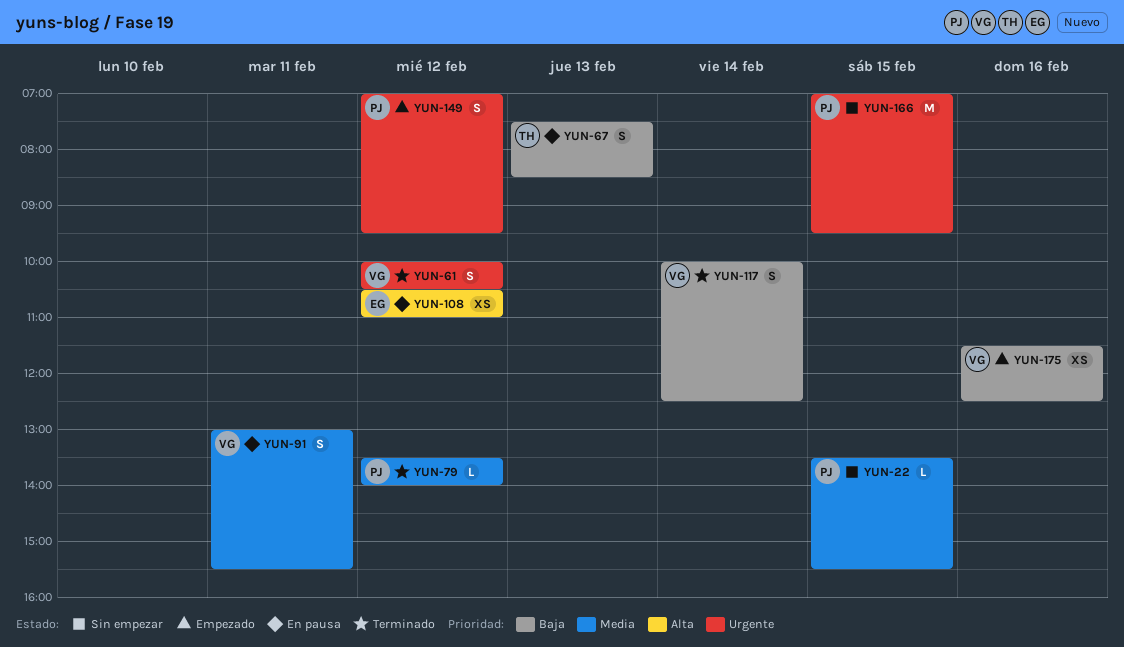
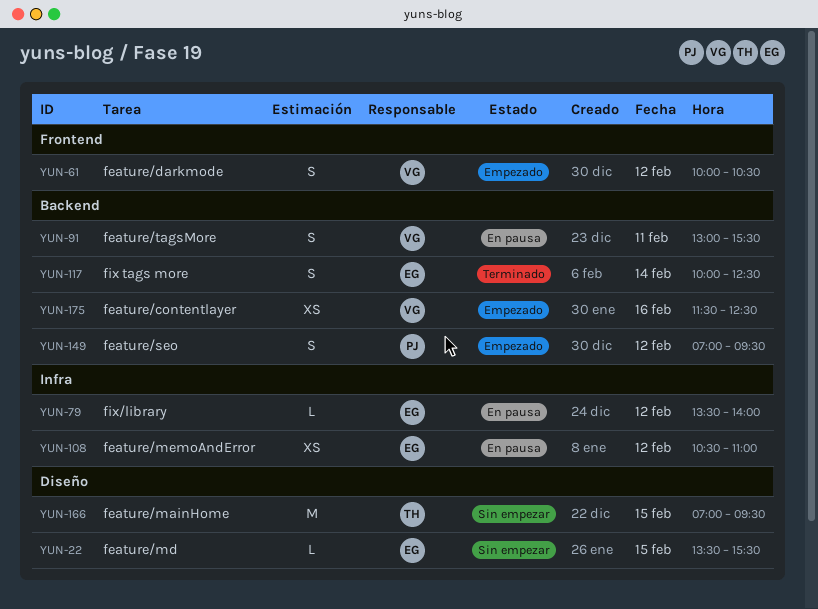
YUN-22, owner: PJ -> EG
YUN-61, status: Terminado -> Empezado
YUN-67: present -> none
YUN-79, status: Terminado -> En pausa
YUN-79, owner: PJ -> EG
YUN-117, owner: VG -> EG
YUN-166, owner: PJ -> TH

